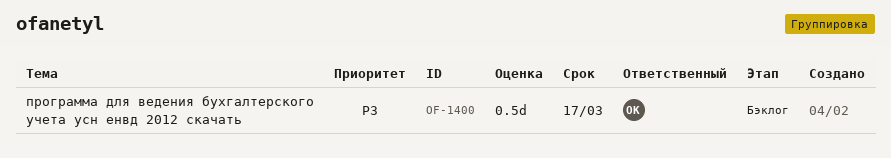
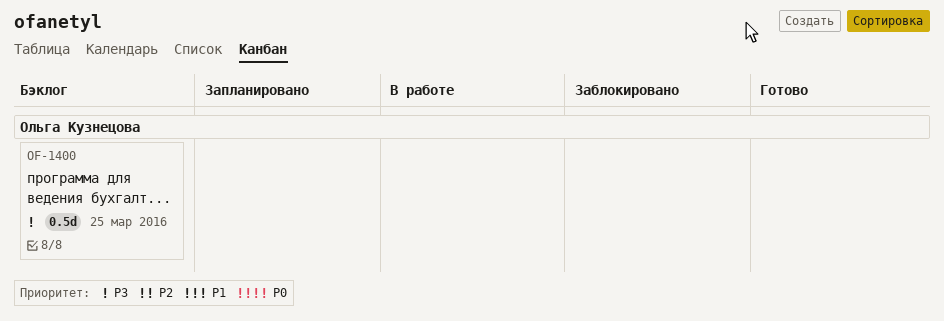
OF-1400, due: Mar 17 -> Mar 25

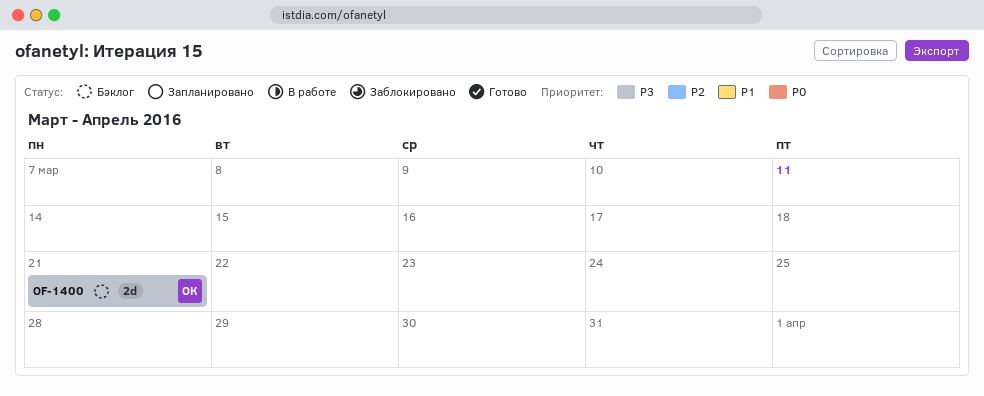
OF-1400, estimate: 0.5d -> 2d
OF-1400, due: Mar 25 -> Mar 21

